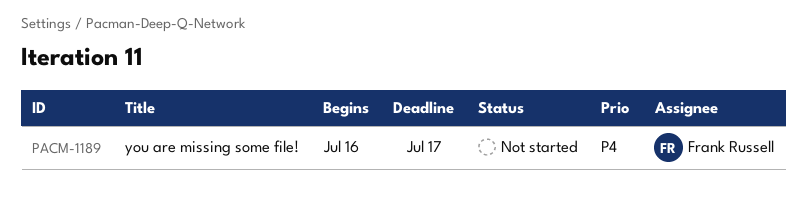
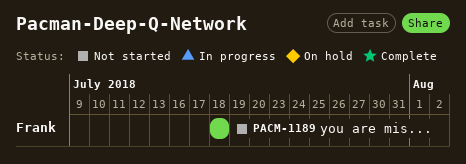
PACM-1189, start: Jul 16 -> Jul 18
PACM-1189, due: Jul 17 -> Jul 18

